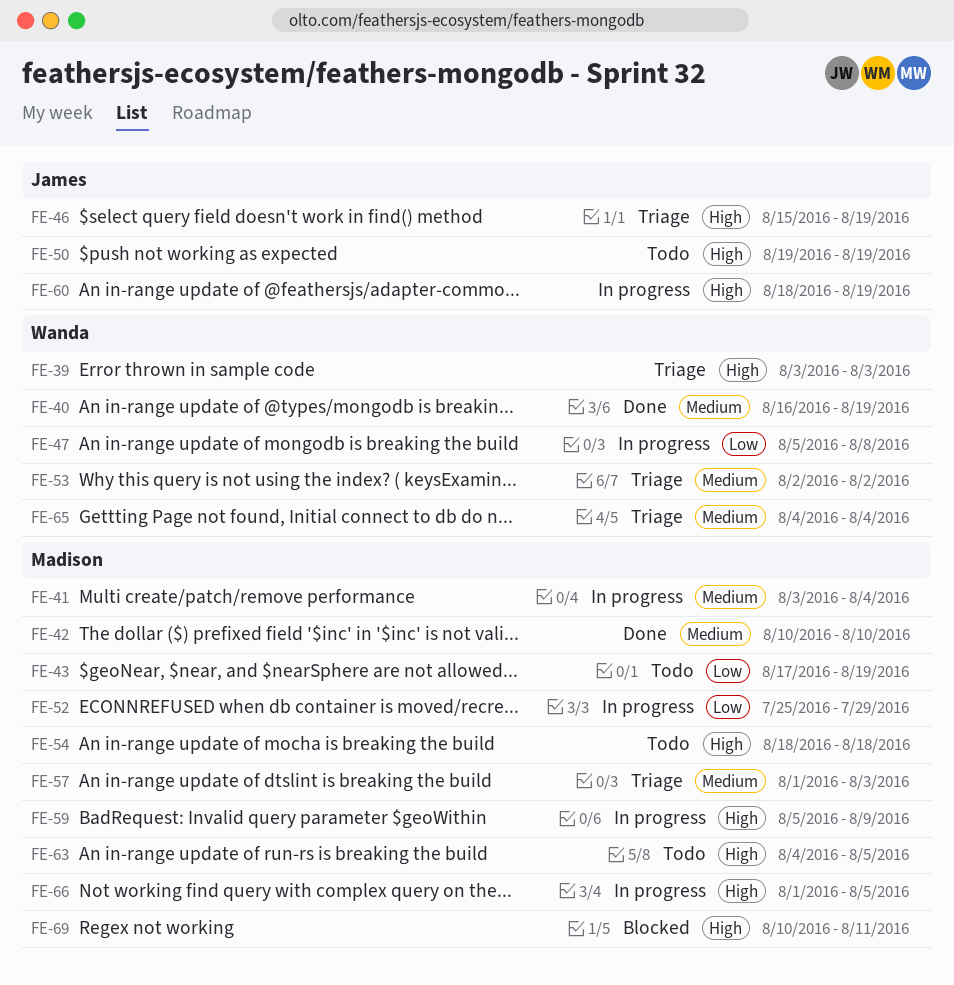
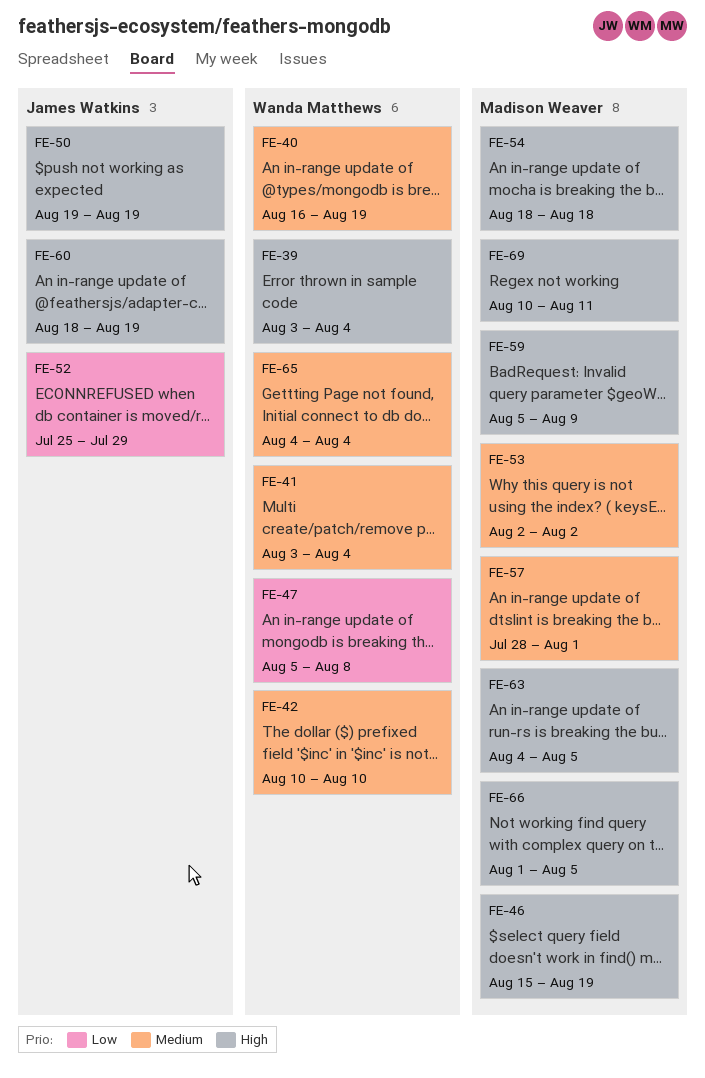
FE-39, due: Aug 3 -> Aug 4
FE-41, owner: Madison Weaver -> Wanda Matthews
FE-42, owner: Madison Weaver -> Wanda Matthews
FE-43: present -> none
FE-46, owner: James Watkins -> Madison Weaver
FE-52, owner: Madison Weaver -> James Watkins
FE-53, owner: Wanda Matthews -> Madison Weaver
FE-57, start: Aug 1 -> Jul 28
FE-57, due: Aug 3 -> Aug 1

